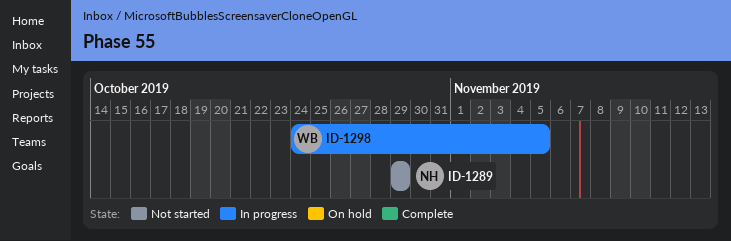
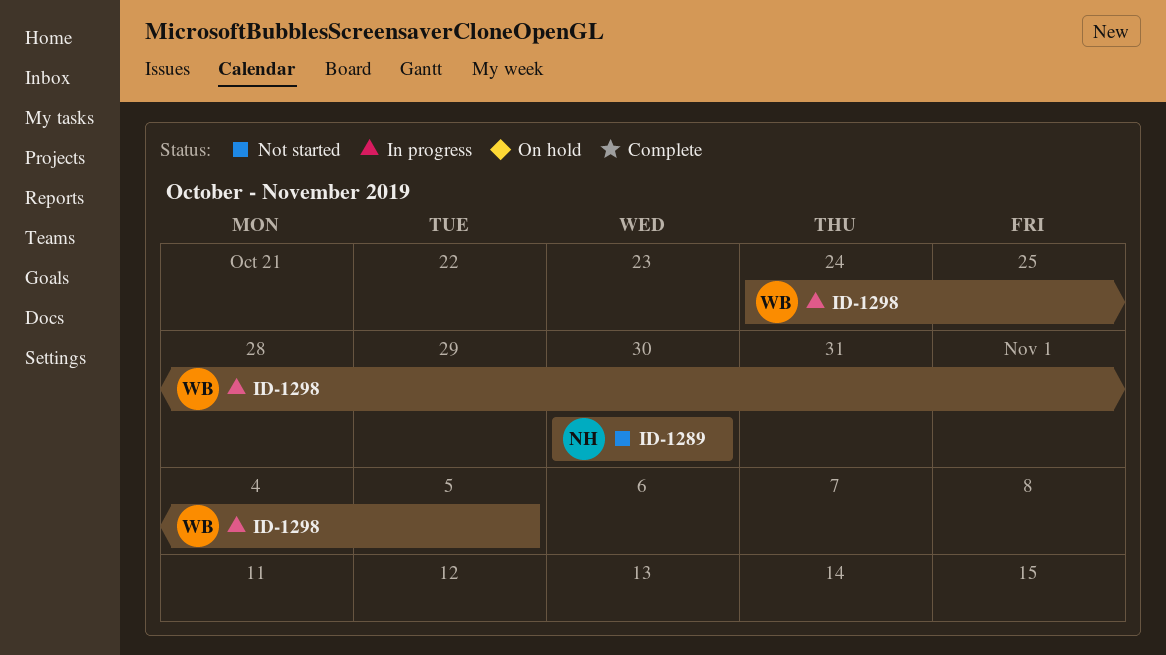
ID-1289, start: Oct 29 -> Oct 30
ID-1289, due: Oct 29 -> Oct 30

